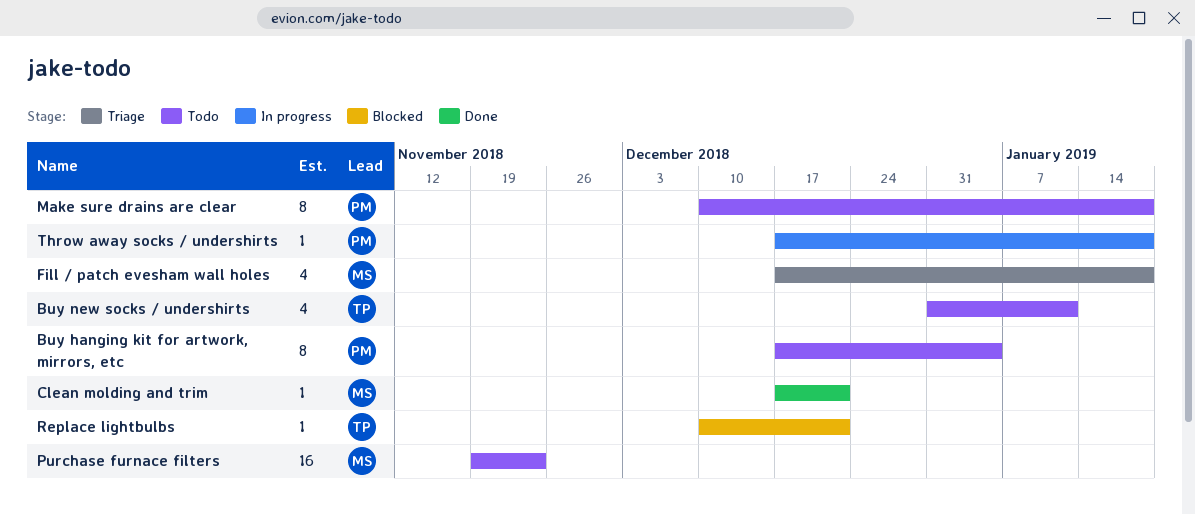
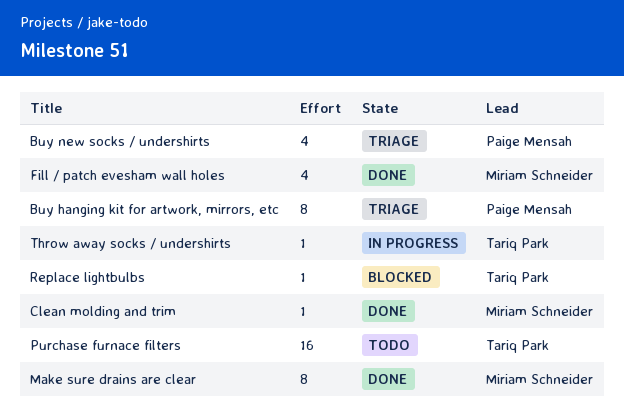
Buy hanging kit for artwork, mirrors, etc, status: Todo -> Triage
Buy new socks / undershirts, status: Todo -> Triage
Buy new socks / undershirts, owner: Tariq Park -> Paige Mensah
Fill / patch evesham wall holes, status: Triage -> Done
Make sure drains are clear, status: Todo -> Done
Make sure drains are clear, owner: Paige Mensah -> Miriam Schneider
Purchase furnace filters, owner: Miriam Schneider -> Tariq Park
Throw away socks / undershirts, owner: Paige Mensah -> Tariq Park

